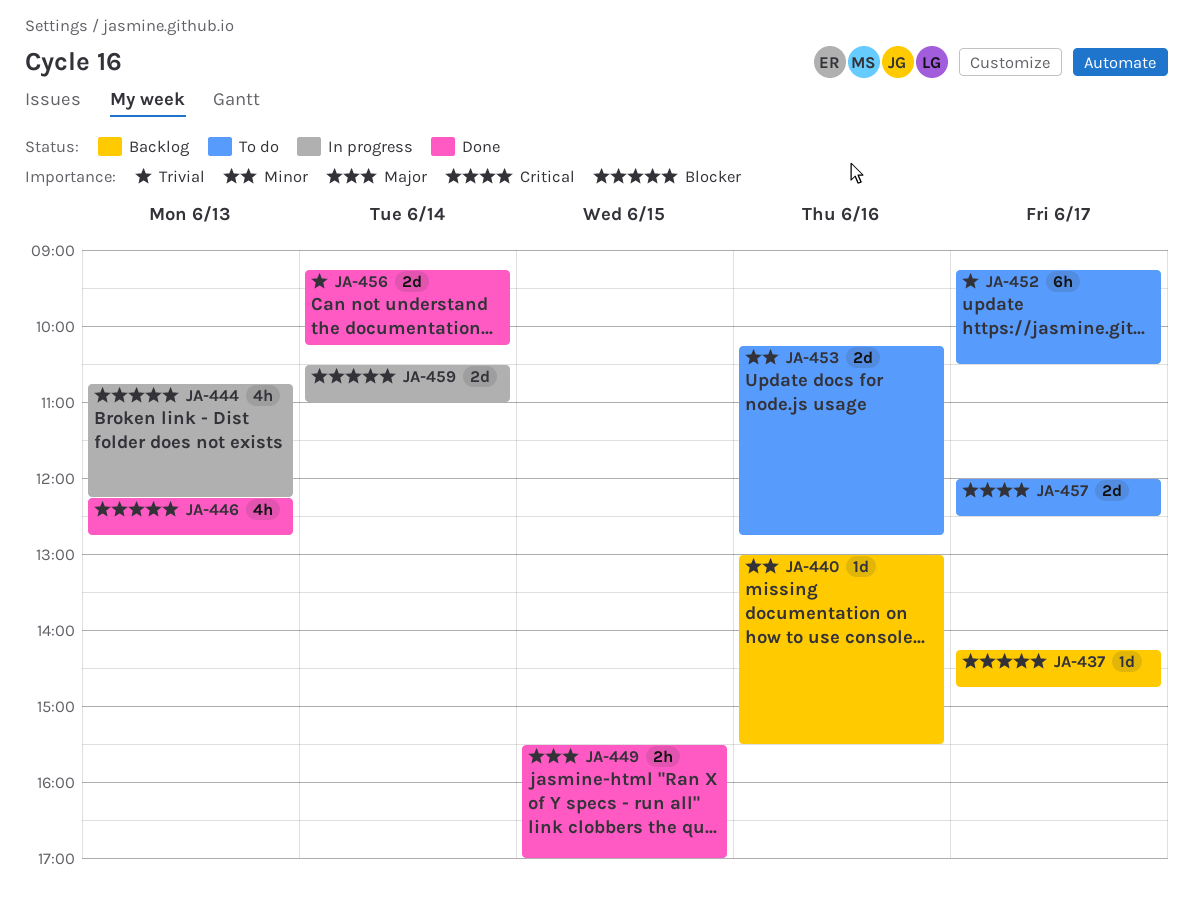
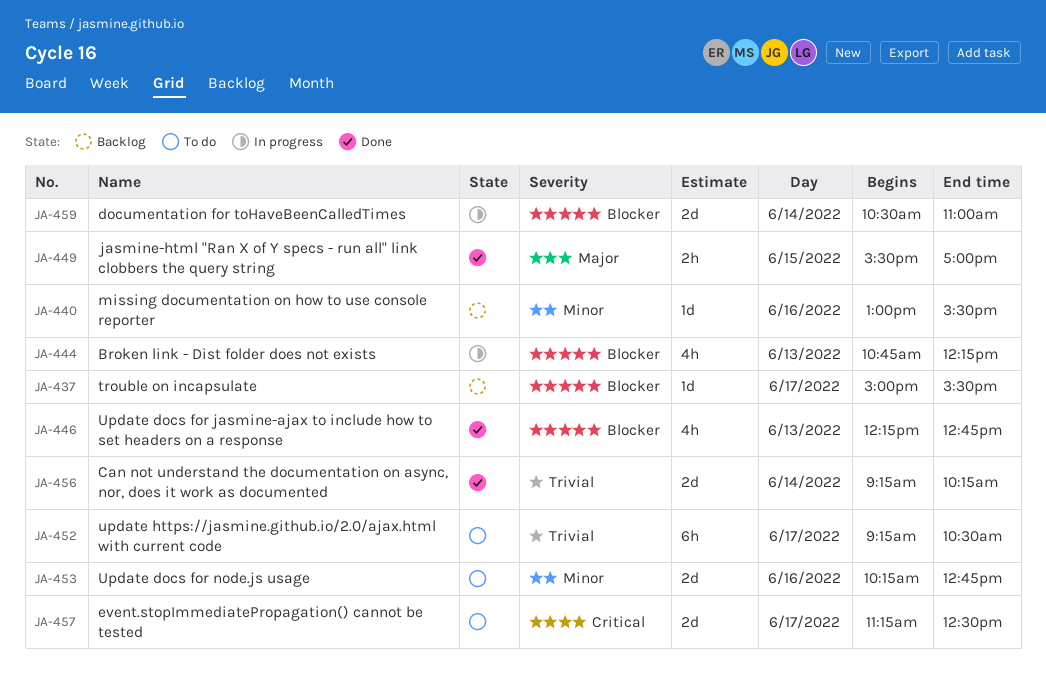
JA-437, begins: 14:15 -> 15:00
JA-437, ends: 14:45 -> 15:30
JA-457, begins: 12:00 -> 11:15

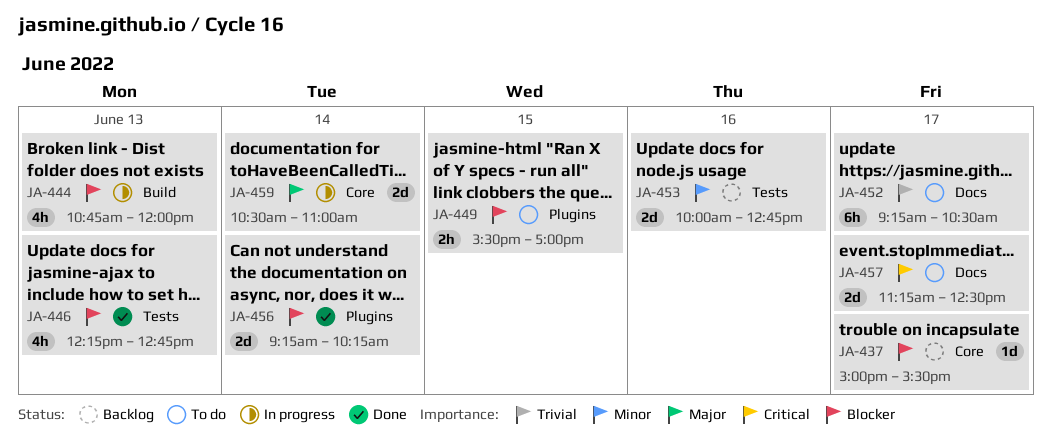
JA-440: present -> none
JA-444, ends: 12:15 -> 12:00
JA-449, status: Done -> To do
JA-449, priority: Major -> Blocker
JA-453, status: To do -> Backlog
JA-453, begins: 10:15 -> 10:00
JA-456, priority: Trivial -> Blocker
JA-459, priority: Blocker -> Major

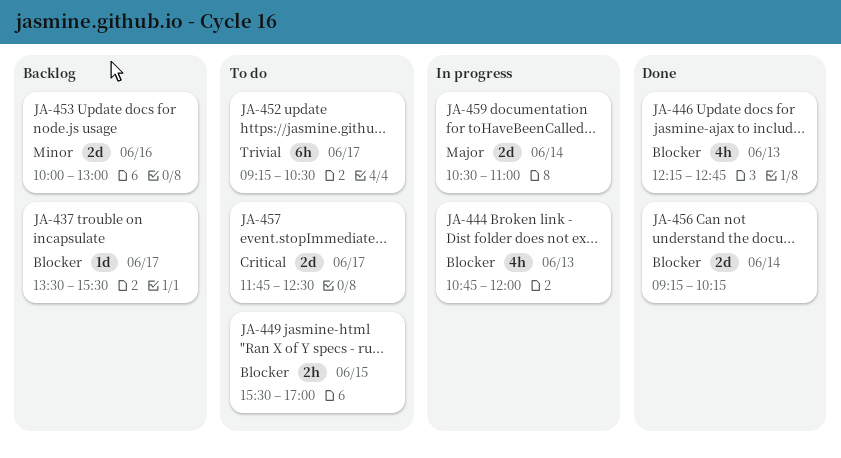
JA-437, begins: 15:00 -> 13:30
JA-453, ends: 12:45 -> 13:00
JA-457, begins: 11:15 -> 11:45

